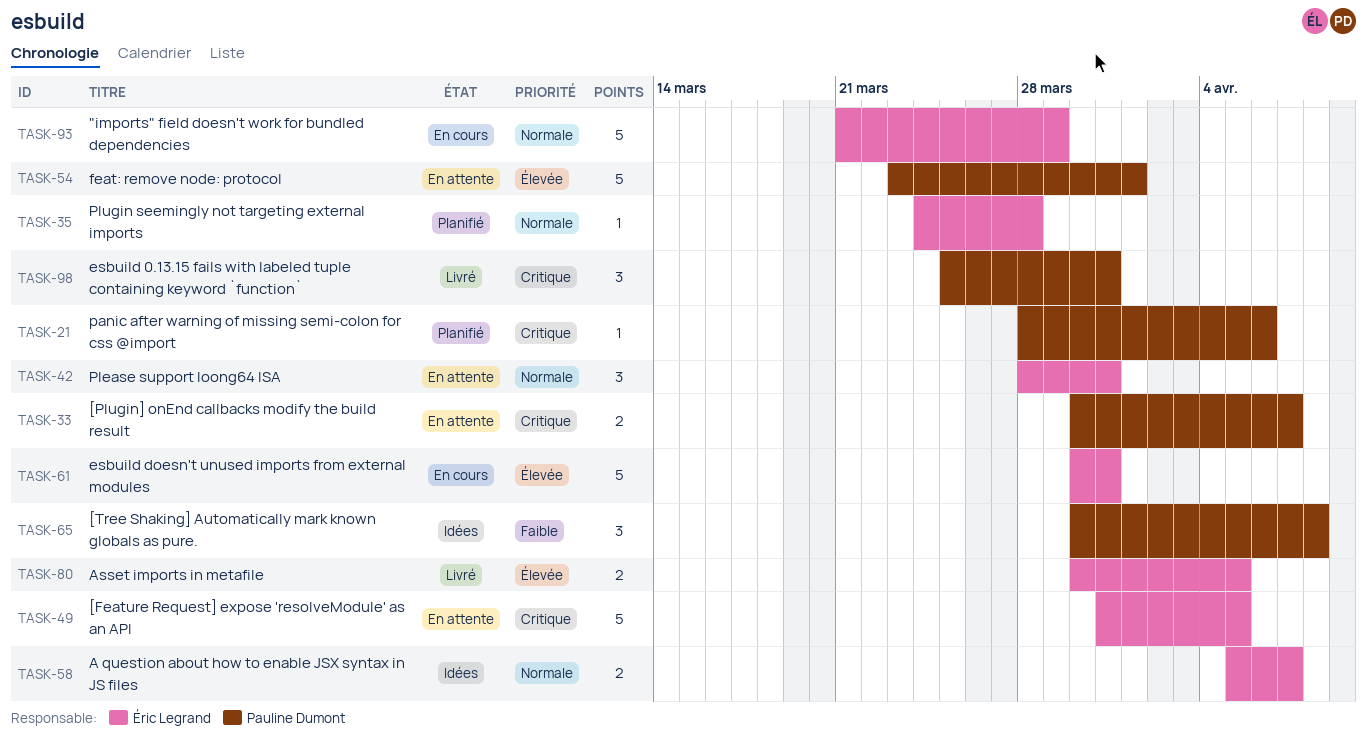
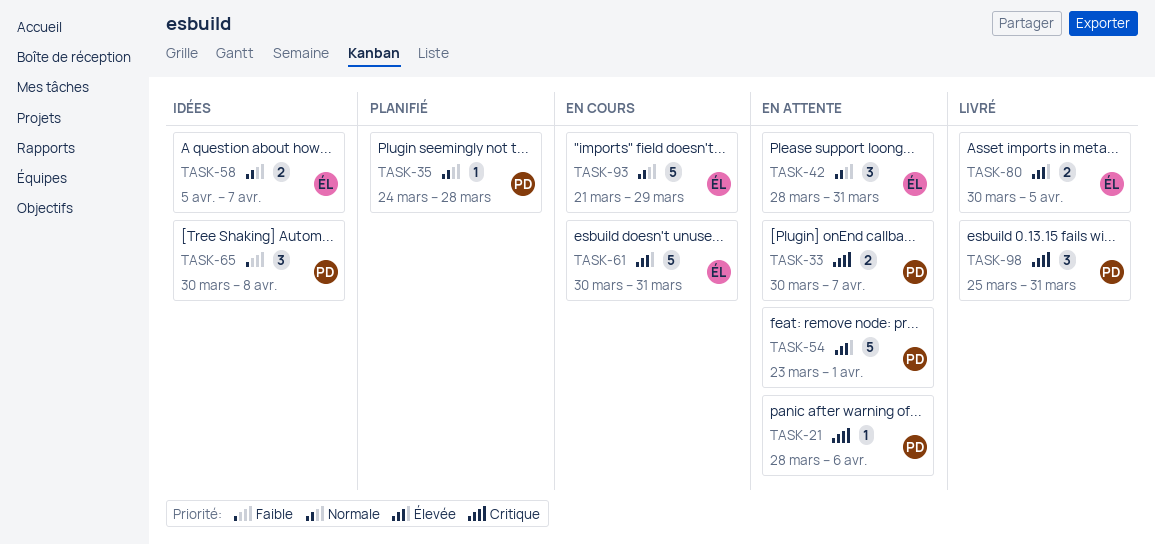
TASK-21, status: Planifié -> En attente
TASK-35, owner: Éric Legrand -> Pauline Dumont
TASK-49: present -> none

